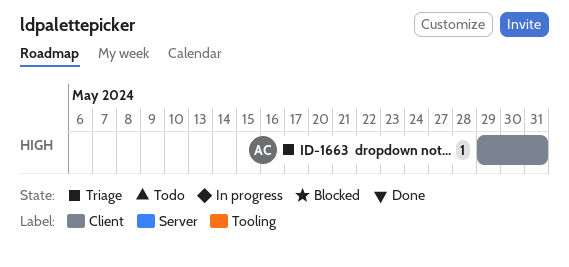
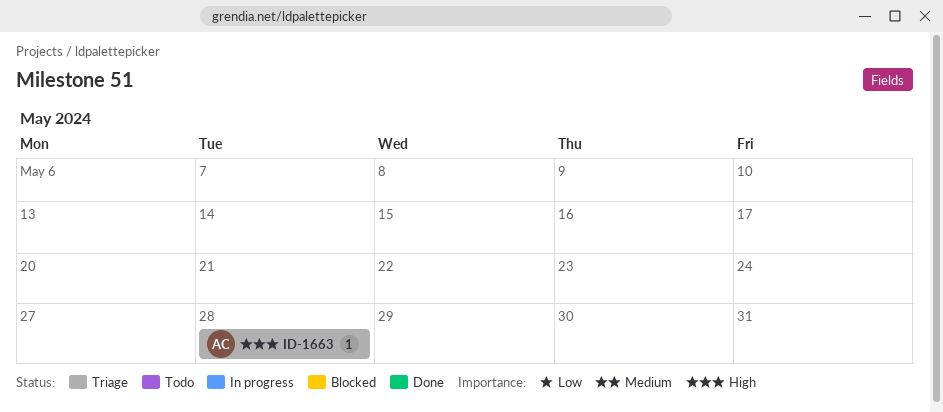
ID-1663, start: May 29 -> May 28
ID-1663, due: May 31 -> May 28

